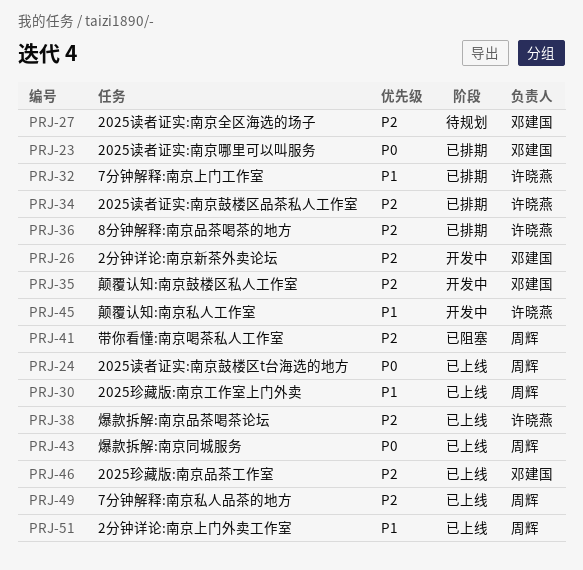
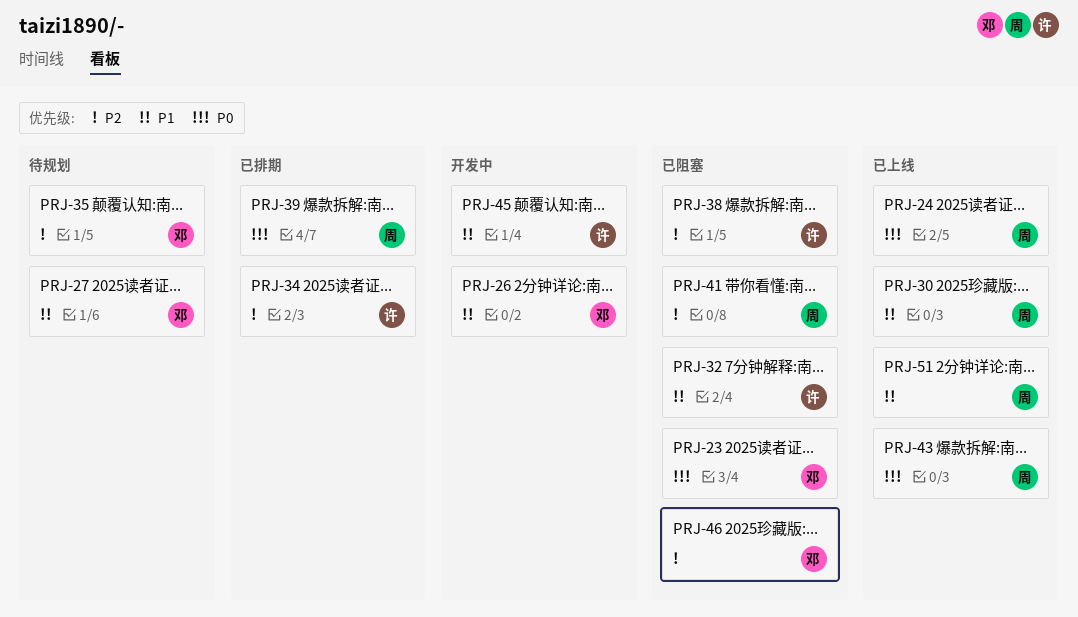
PRJ-23, status: 已排期 -> 已阻塞
PRJ-26, priority: P2 -> P1
PRJ-27, priority: P2 -> P1
PRJ-32, status: 已排期 -> 已阻塞
PRJ-35, status: 开发中 -> 待规划
PRJ-36: present -> none
PRJ-38, status: 已上线 -> 已阻塞
PRJ-39: none -> present
PRJ-46, status: 已上线 -> 已阻塞
PRJ-49: present -> none

